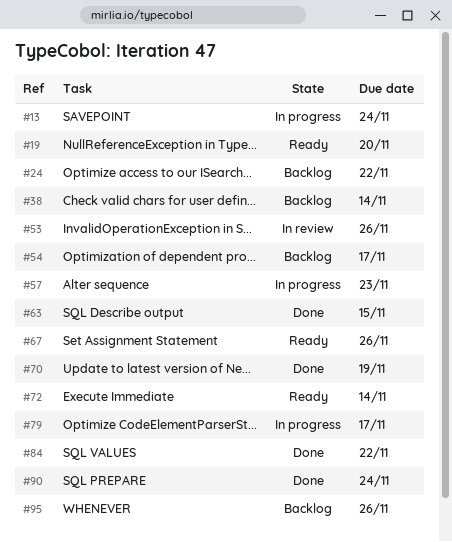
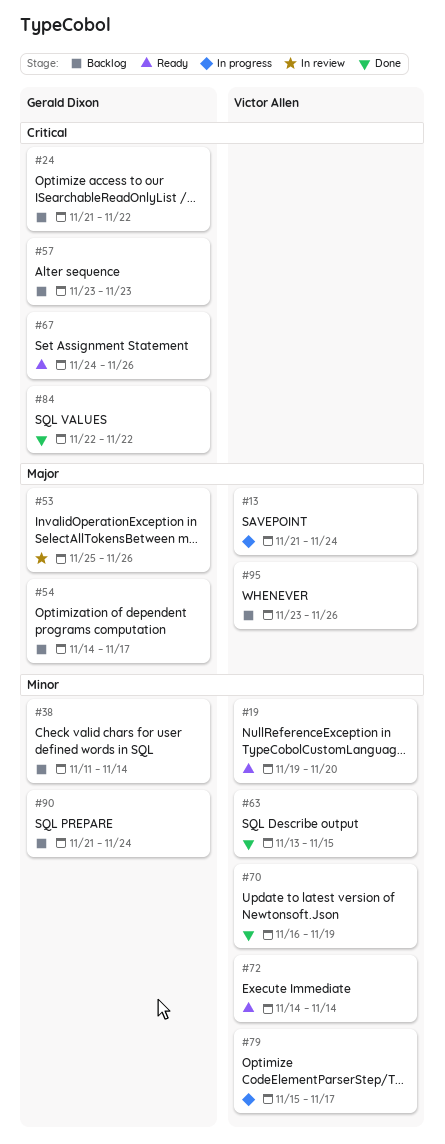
#57, status: In progress -> Backlog
#90, status: Done -> Backlog

